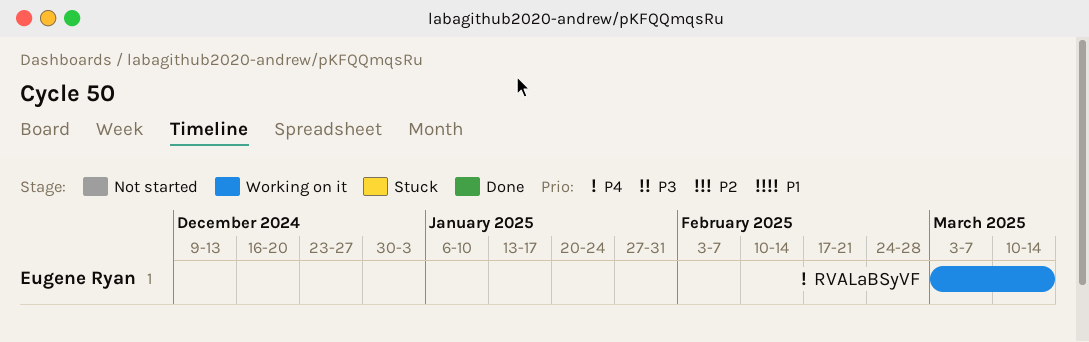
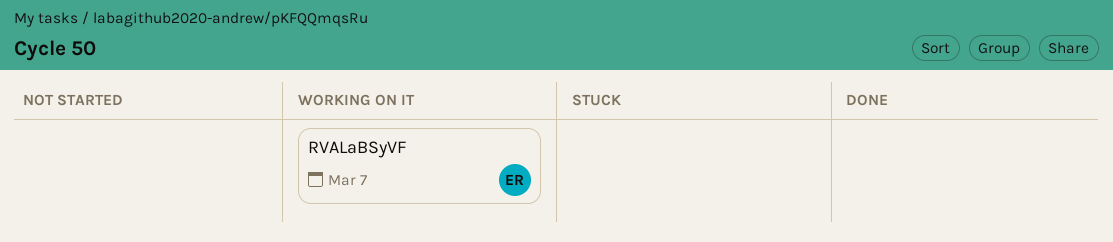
RVALaBSyVF, due: Mar 14 -> Mar 7

